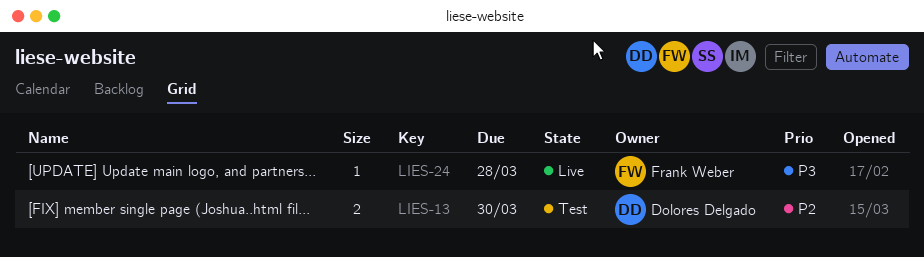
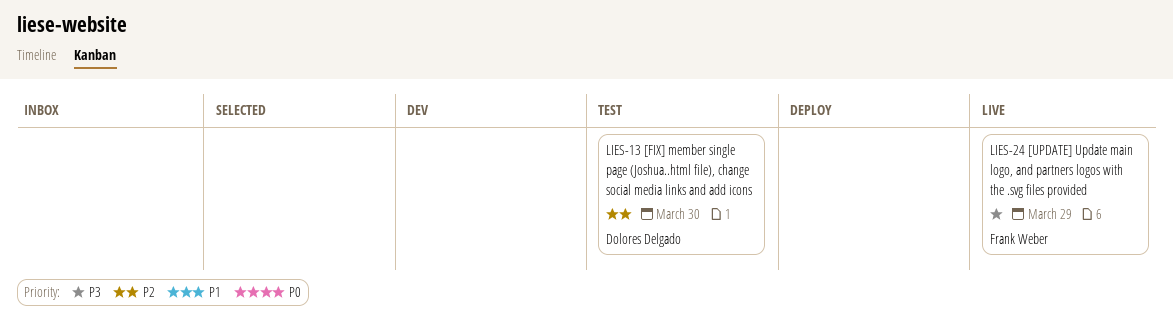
LIES-24, due: Mar 28 -> Mar 29

